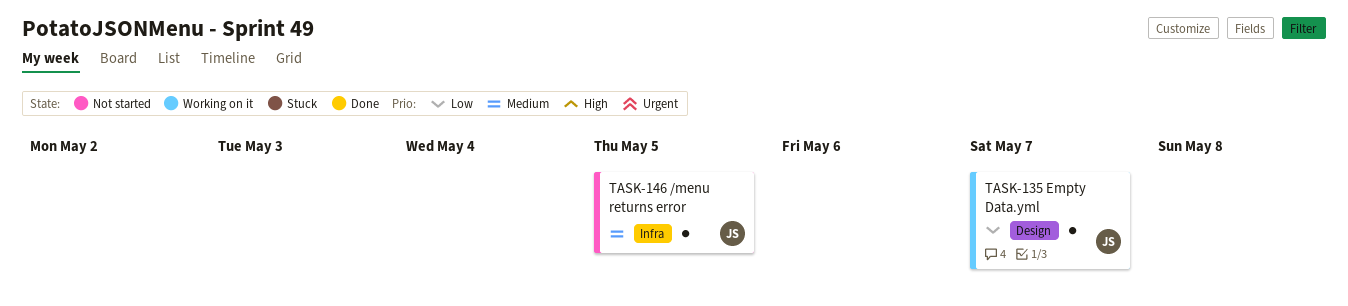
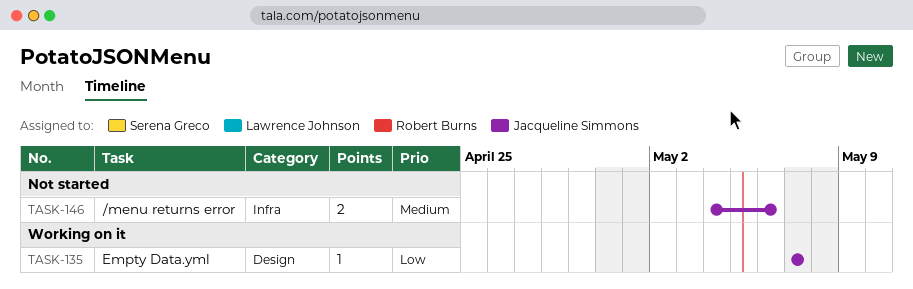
TASK-146, estimate: 1 -> 2
TASK-146, due: May 5 -> May 6

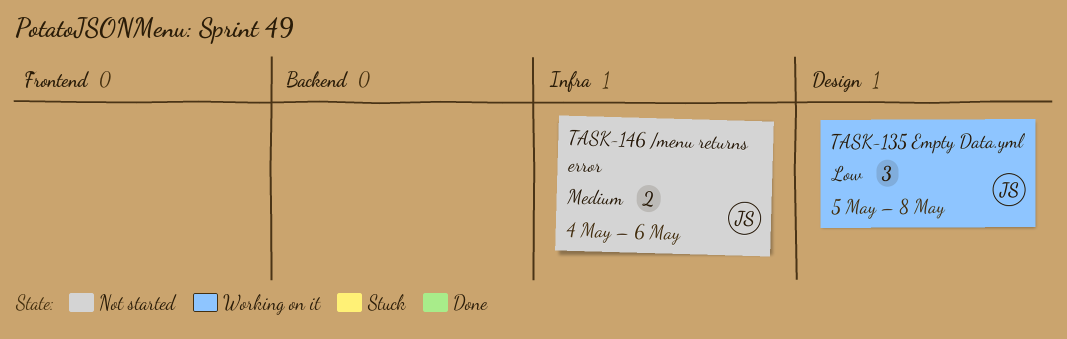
TASK-135, estimate: 1 -> 3
TASK-135, start: May 7 -> May 5
TASK-135, due: May 7 -> May 8

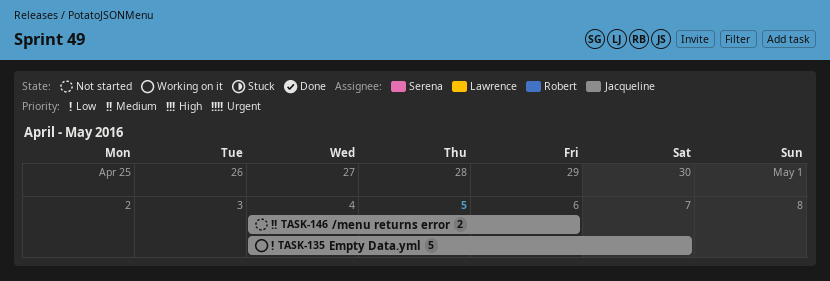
TASK-135, estimate: 3 -> 5
TASK-135, start: May 5 -> May 4
TASK-135, due: May 8 -> May 7

